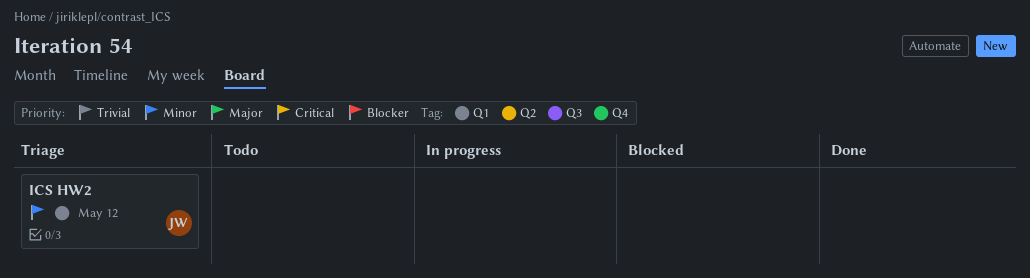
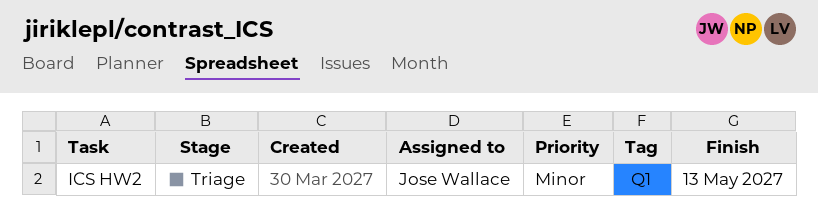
ICS HW2, due: May 12 -> May 13

